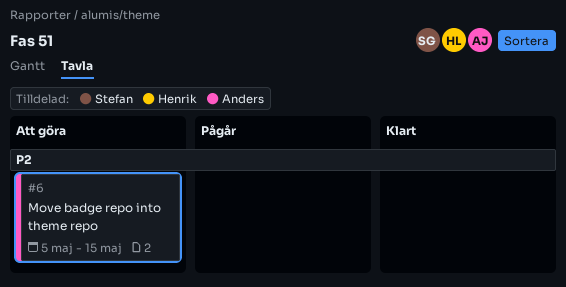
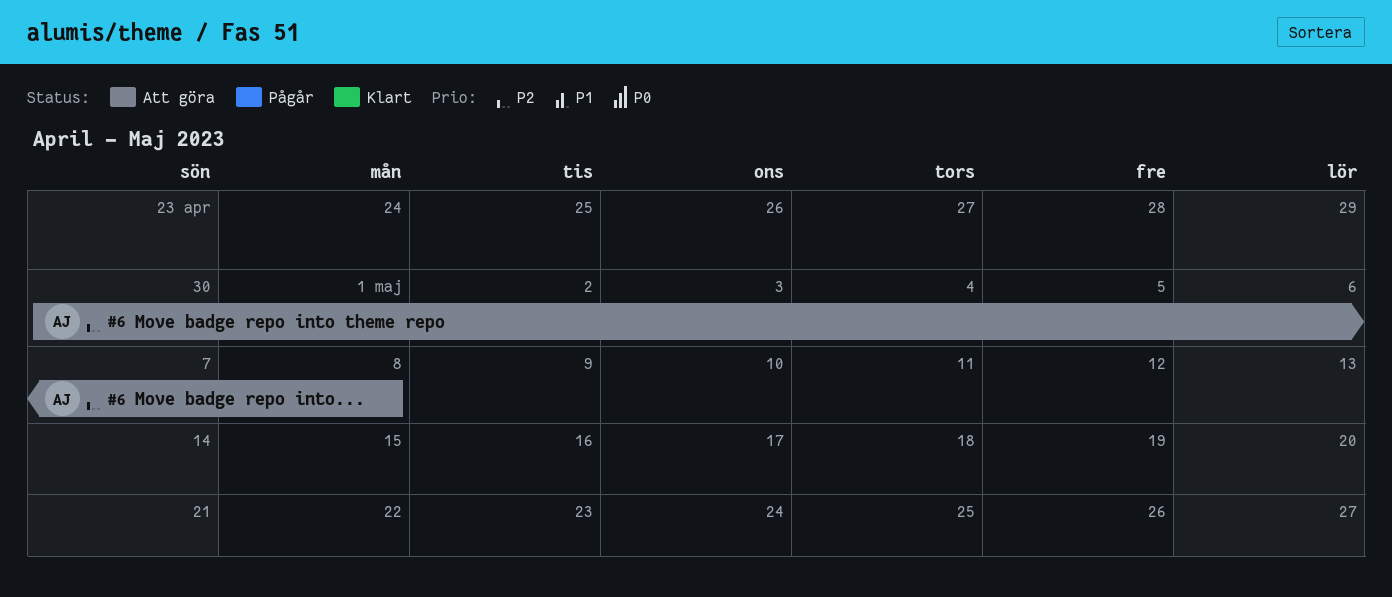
#6, start: May 5 -> Apr 30
#6, due: May 15 -> May 8

